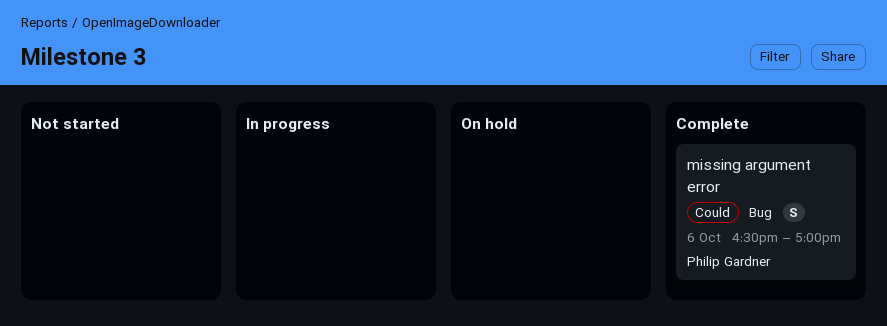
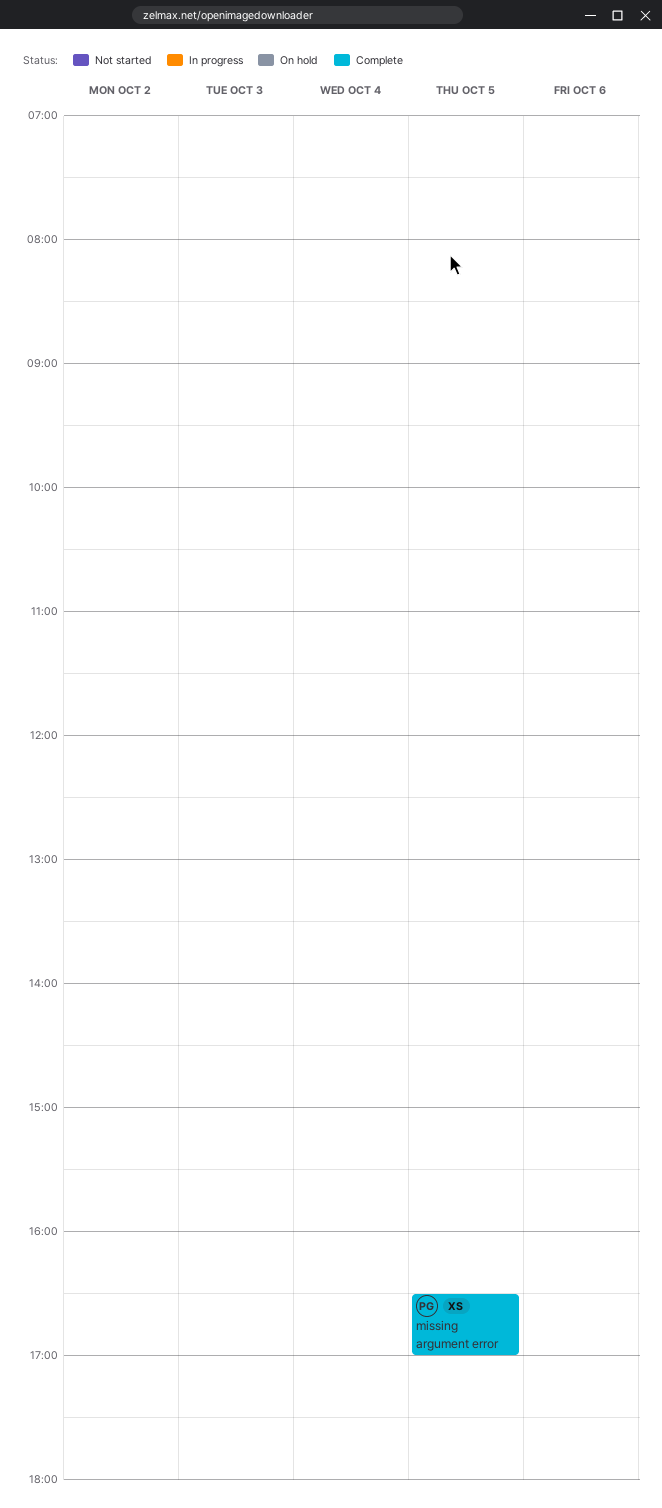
missing argument error, estimate: S -> XS
missing argument error, day: Oct 6 -> Oct 5

